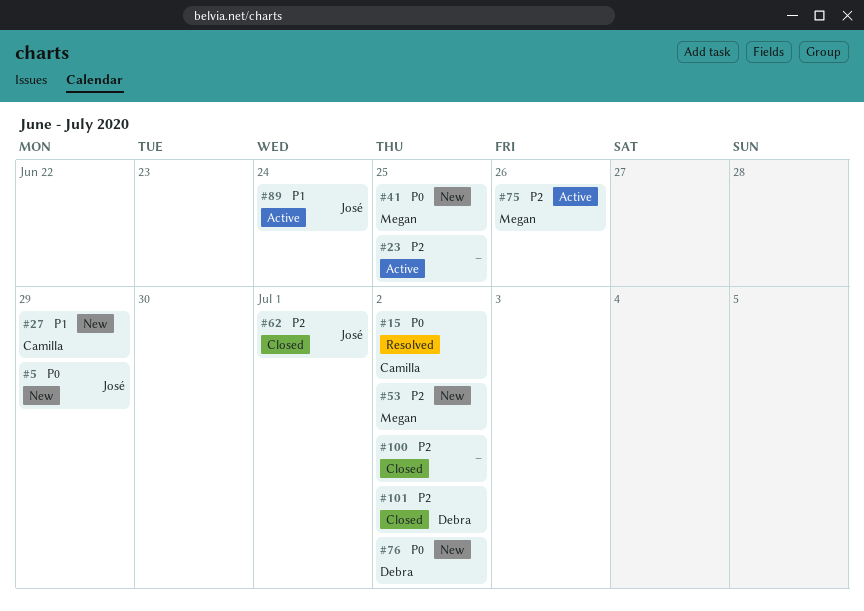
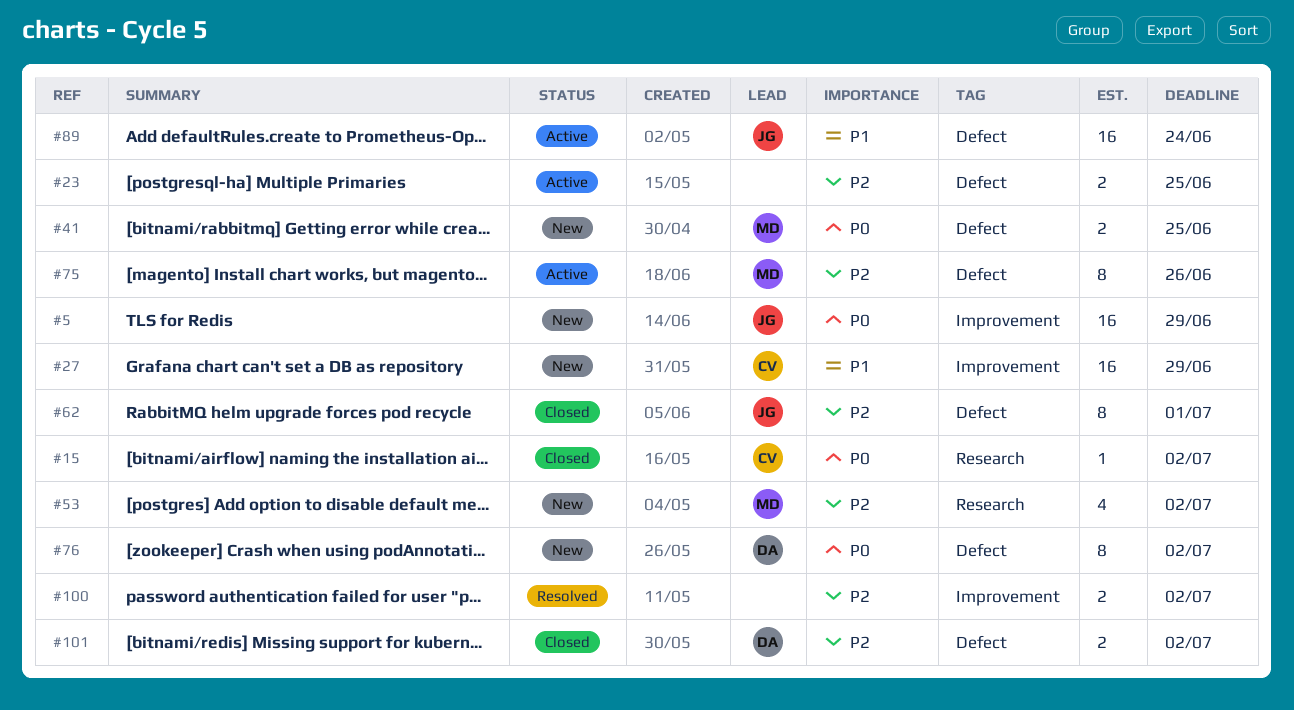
#15, status: Resolved -> Closed
#100, status: Closed -> Resolved

